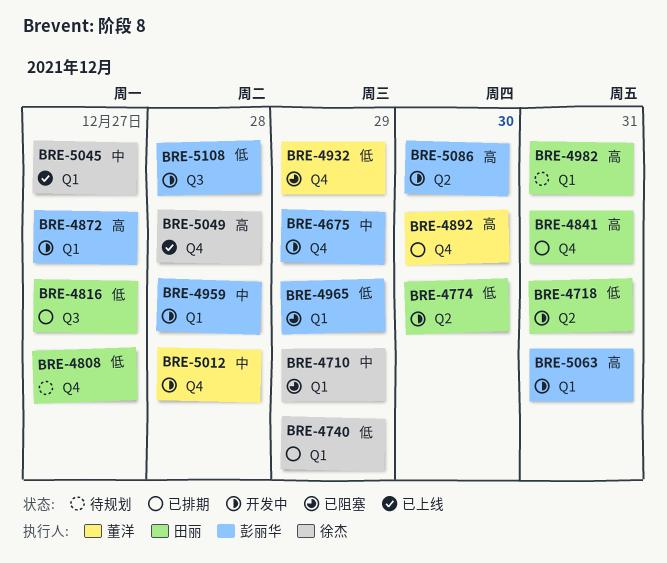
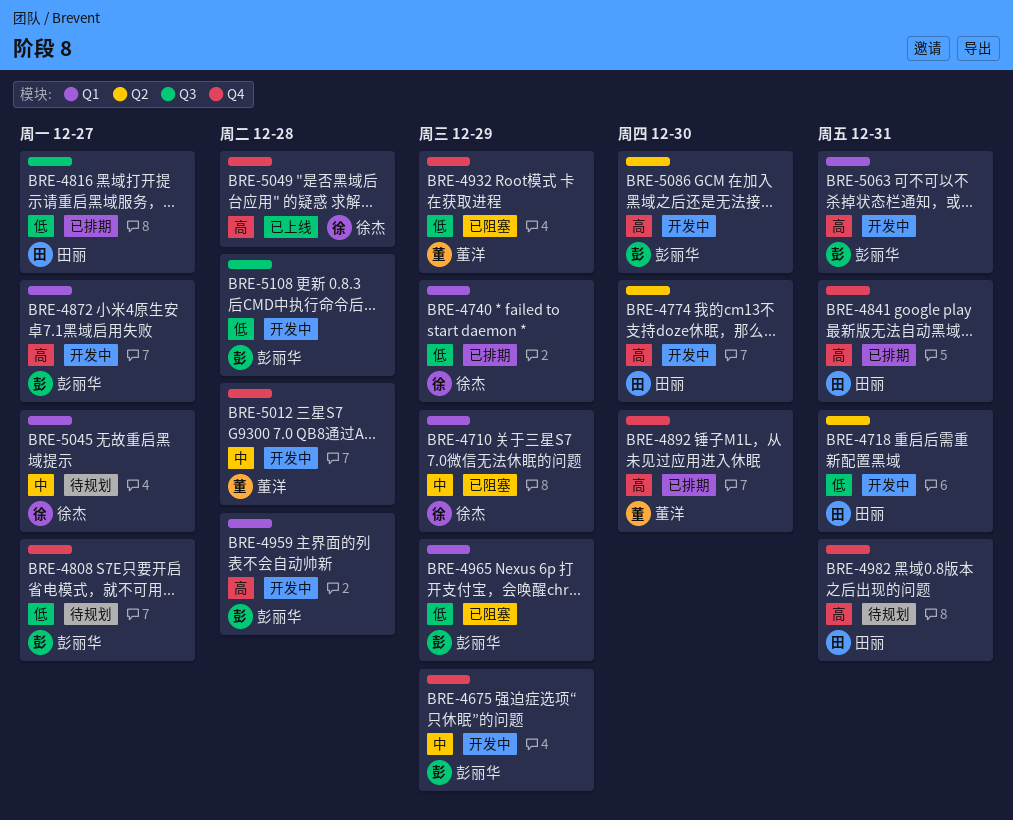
BRE-4774, priority: 低 -> 高
BRE-4808, owner: 田丽 -> 彭丽华
BRE-4959, priority: 中 -> 高
BRE-4982, label: Q1 -> Q4
BRE-5045, status: 已上线 -> 待规划

